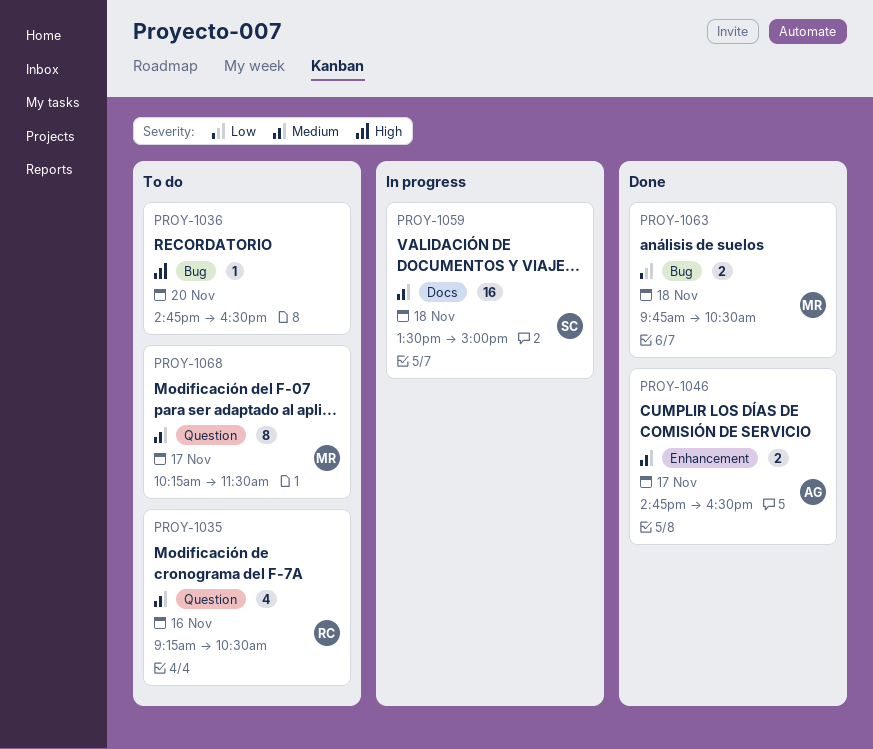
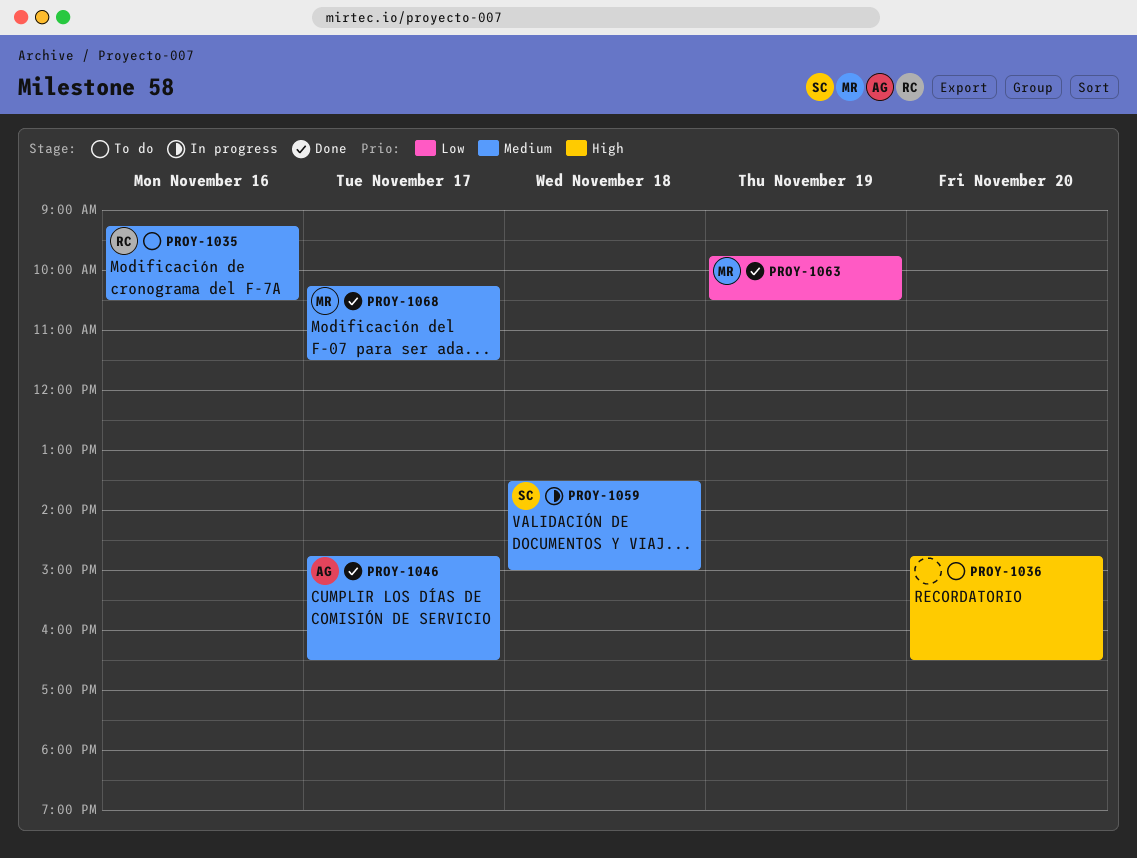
PROY-1063, day: Nov 18 -> Nov 19
PROY-1068, status: To do -> Done

